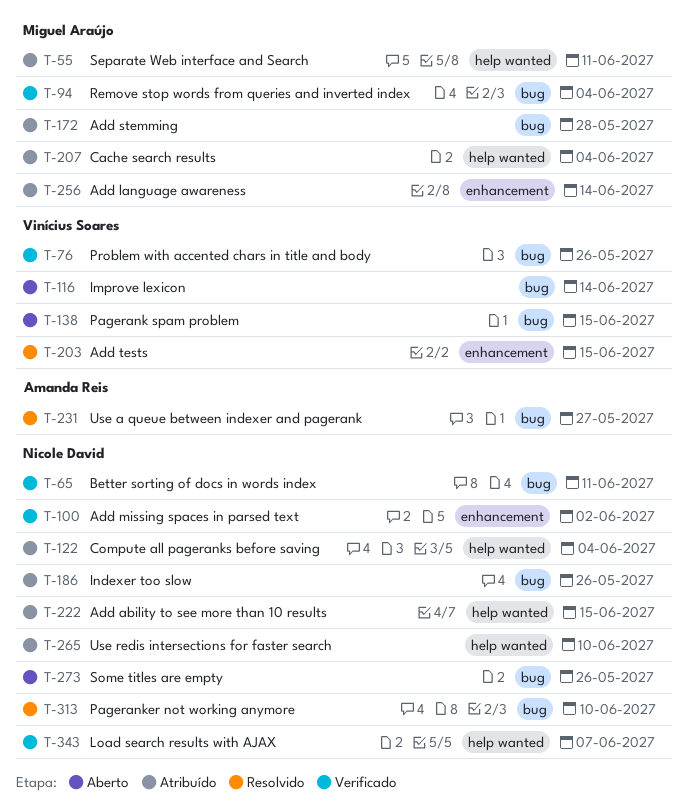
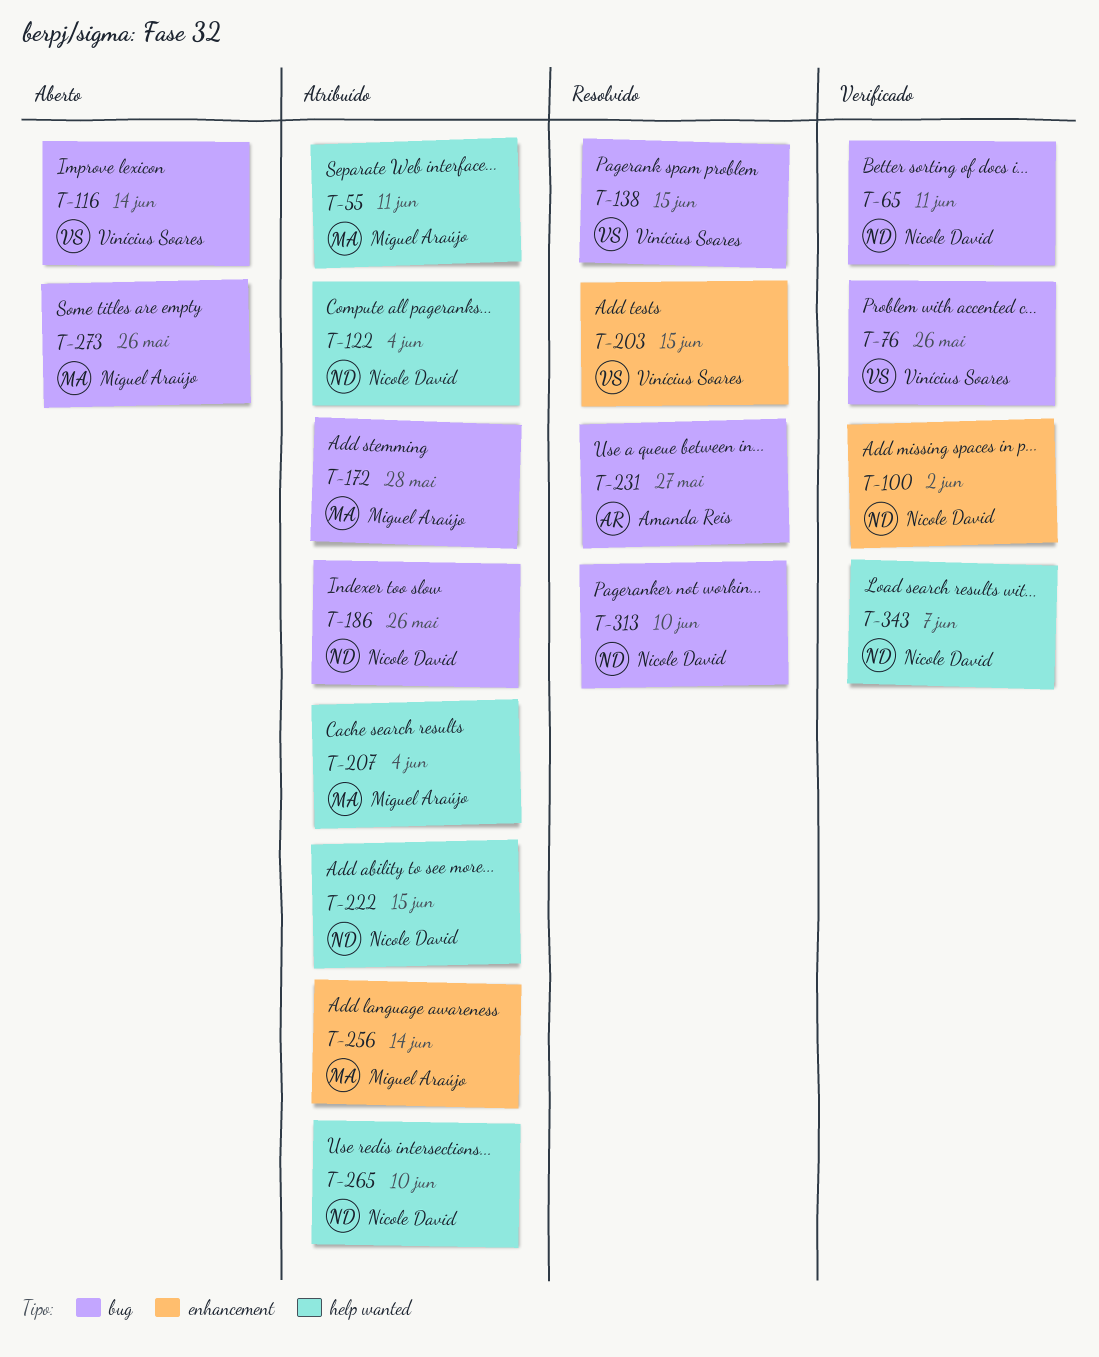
T-94: present -> none
T-138, status: Aberto -> Resolvido
T-273, owner: Nicole David -> Miguel Araújo

